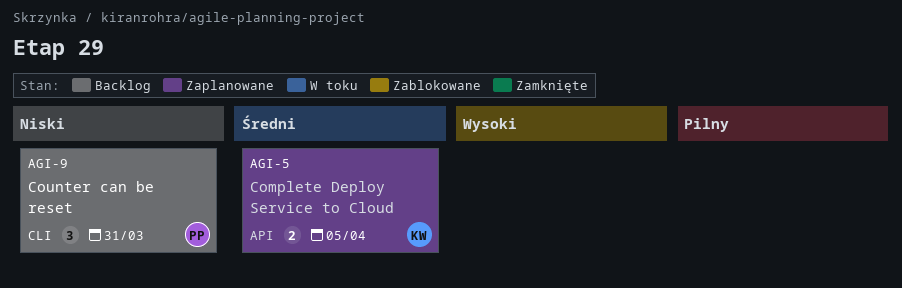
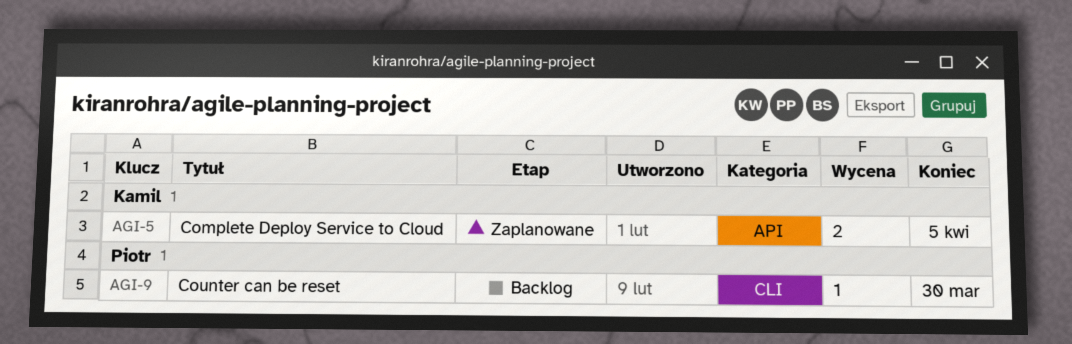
AGI-9, estimate: 3 -> 1
AGI-9, due: Mar 31 -> Mar 30

